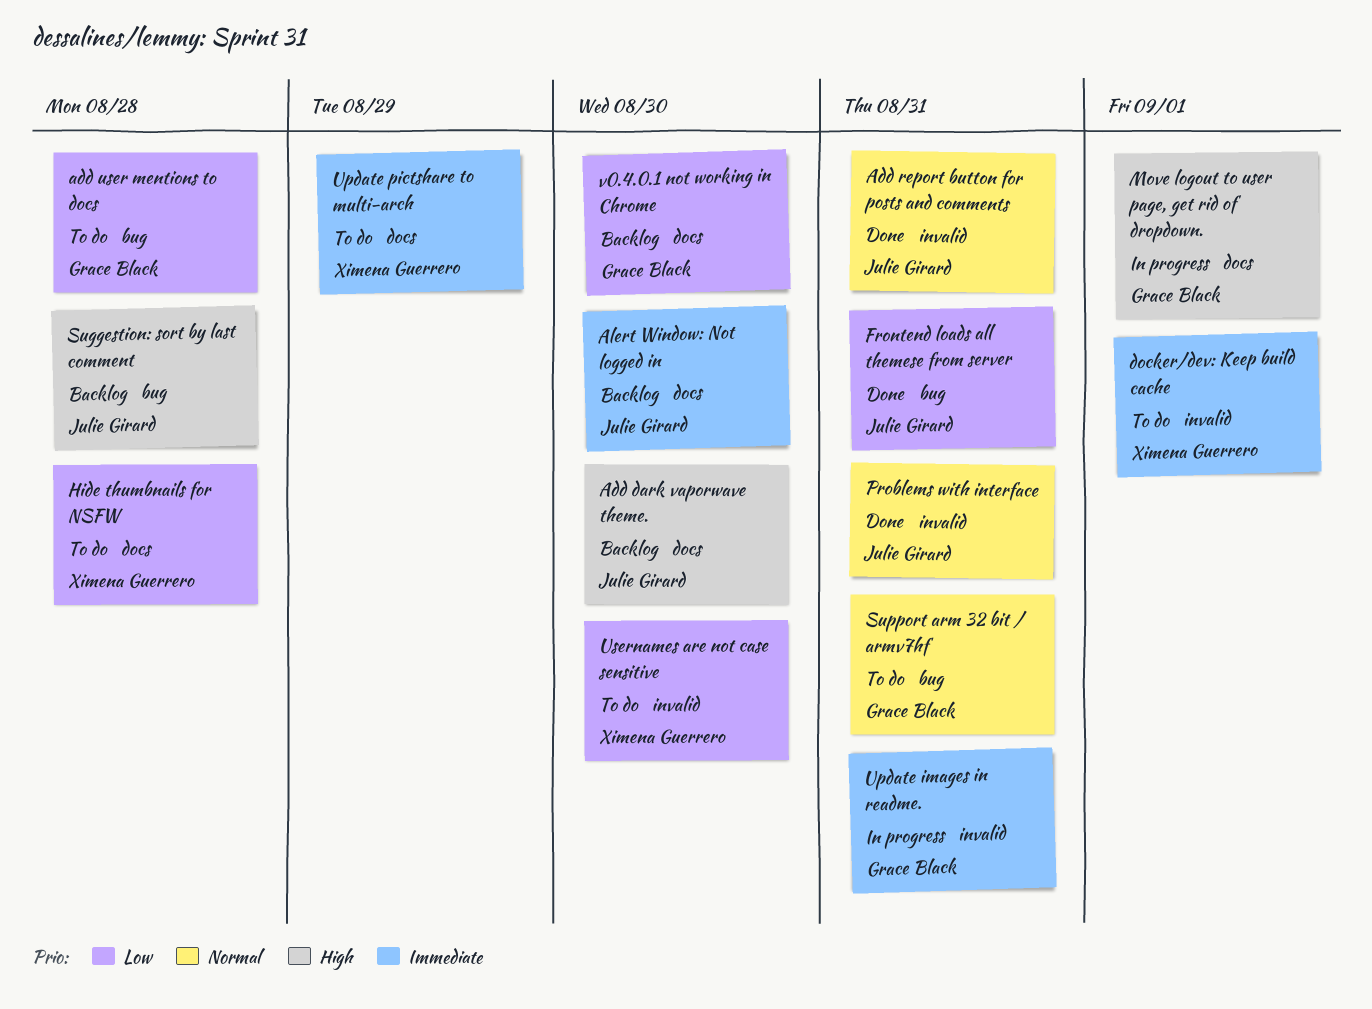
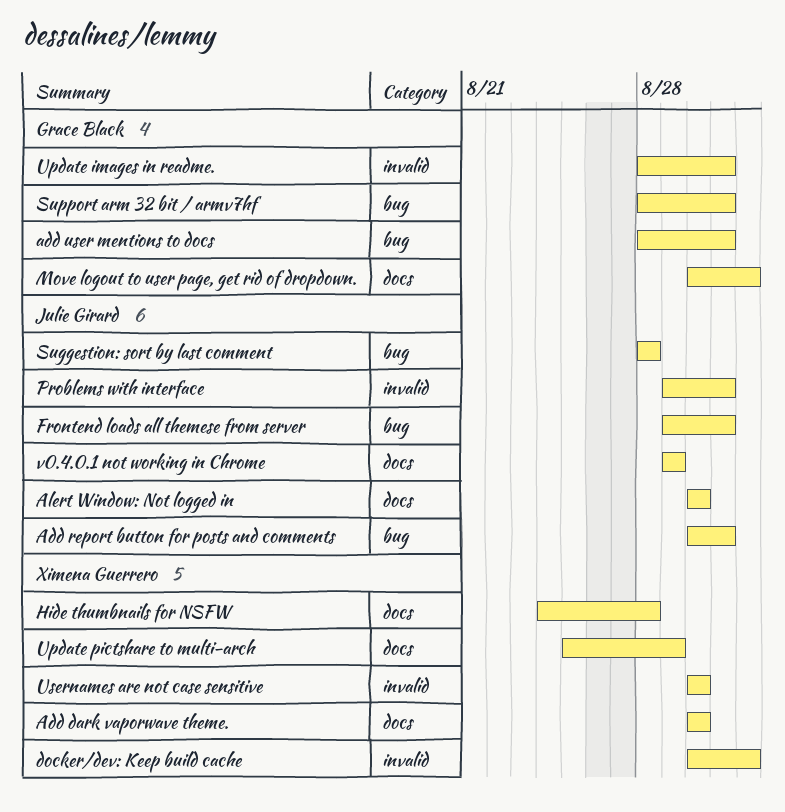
Add dark vaporwave theme., owner: Julie Girard -> Ximena Guerrero
Add report button for posts and comments, label: invalid -> bug
add user mentions to docs, due: Aug 28 -> Aug 31
v0.4.0.1 not working in Chrome, owner: Grace Black -> Julie Girard
v0.4.0.1 not working in Chrome, due: Aug 30 -> Aug 29

